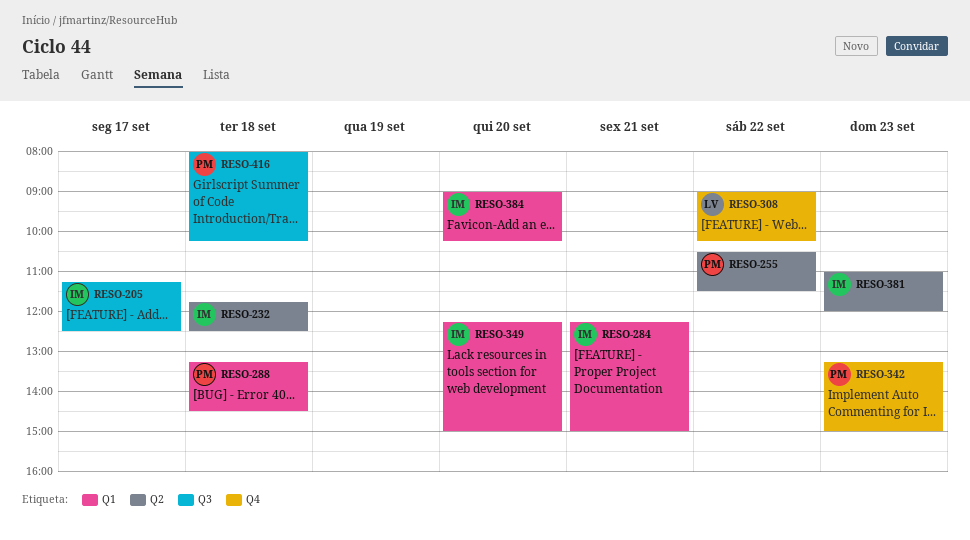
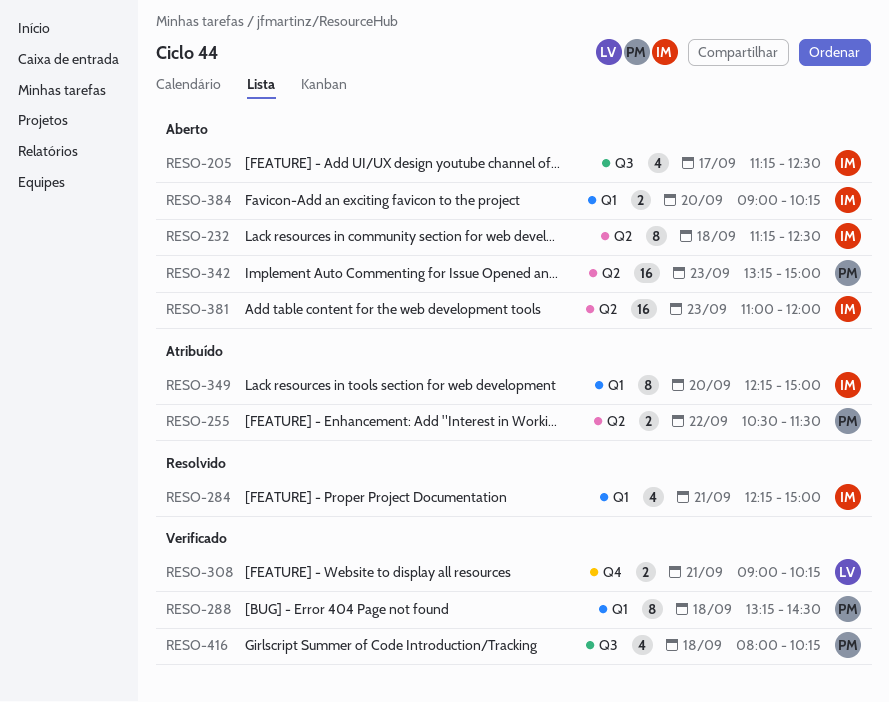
RESO-232, begins: 11:45 -> 11:15
RESO-308, day: Sep 22 -> Sep 21
RESO-342, label: Q4 -> Q2

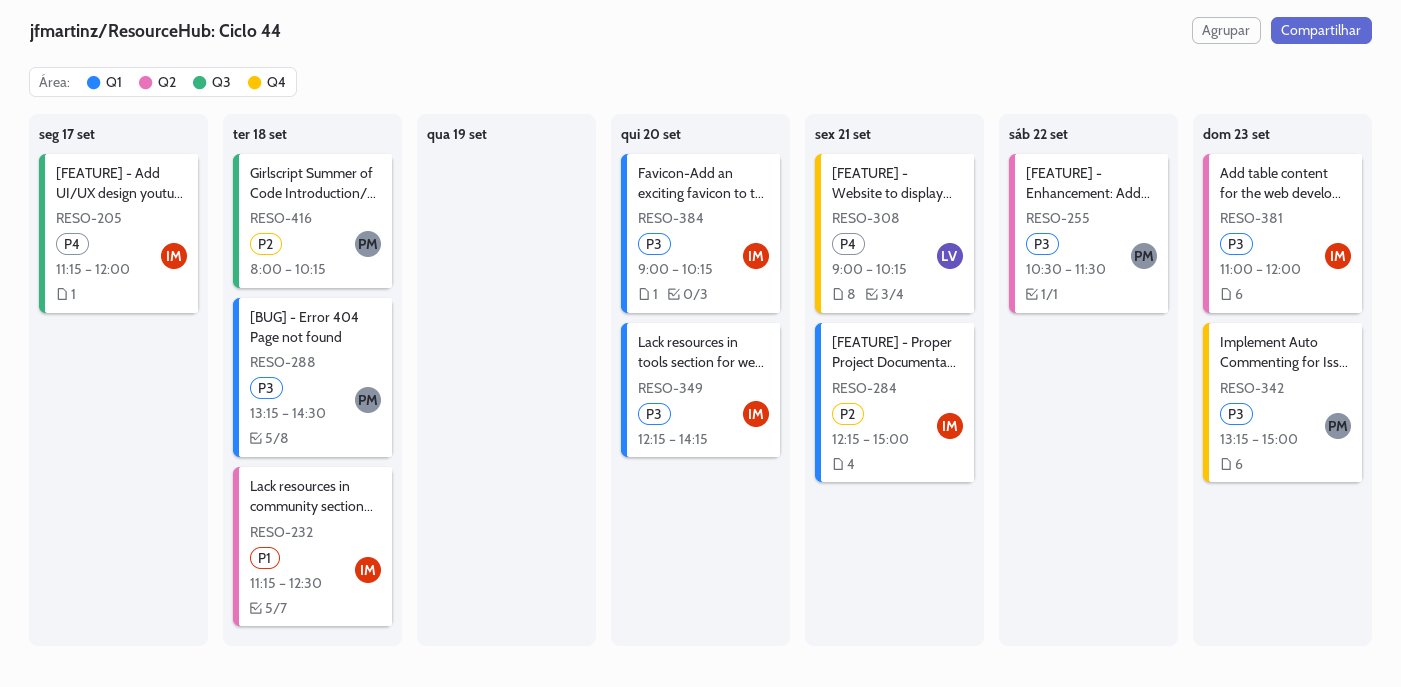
RESO-205, ends: 12:30 -> 12:00
RESO-342, label: Q2 -> Q4
RESO-349, ends: 15:00 -> 14:15

